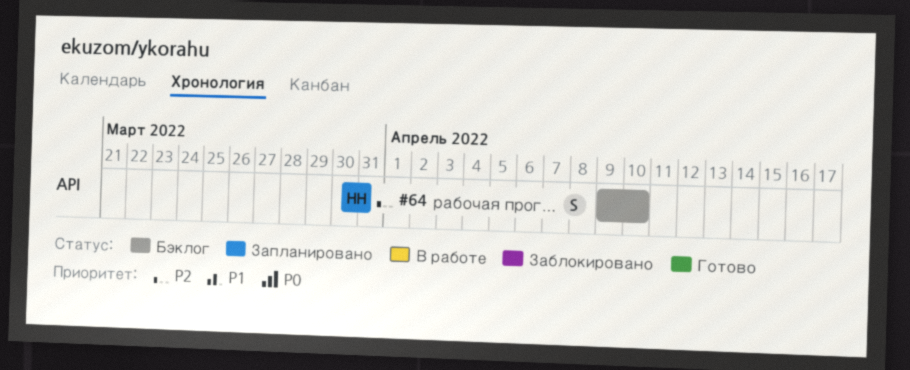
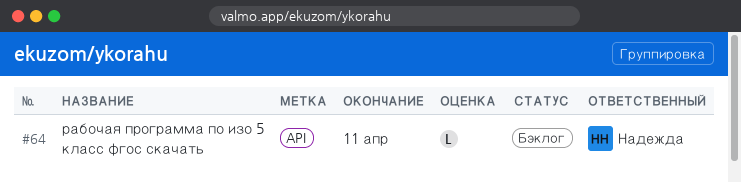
#64, estimate: S -> L
#64, due: Apr 10 -> Apr 11

